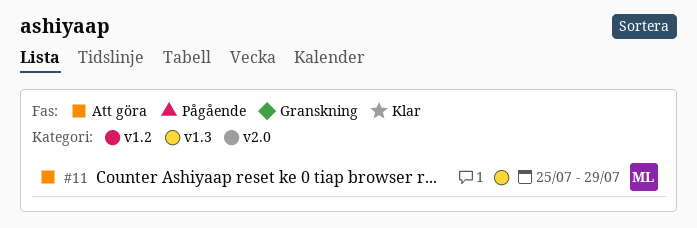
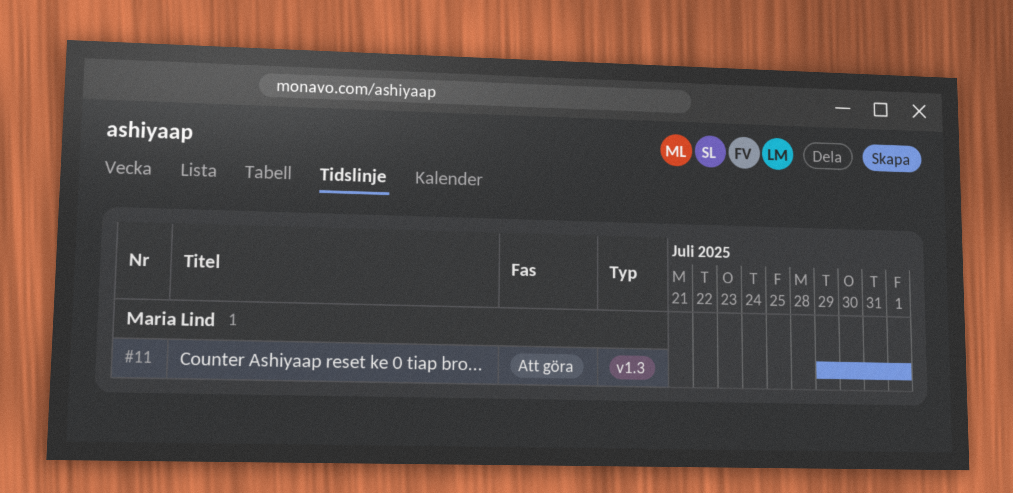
#11, start: Jul 25 -> Jul 29
#11, due: Jul 29 -> Aug 1

